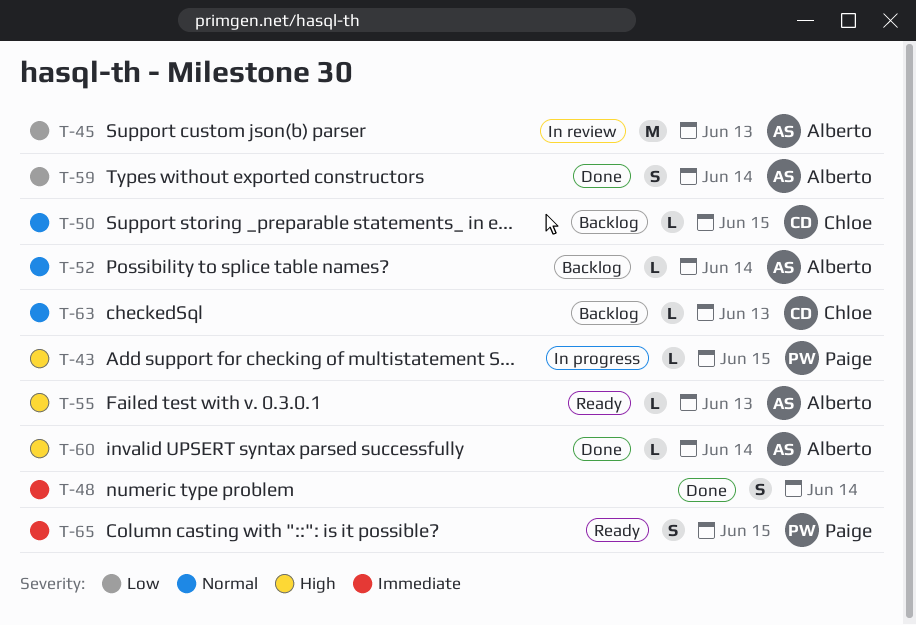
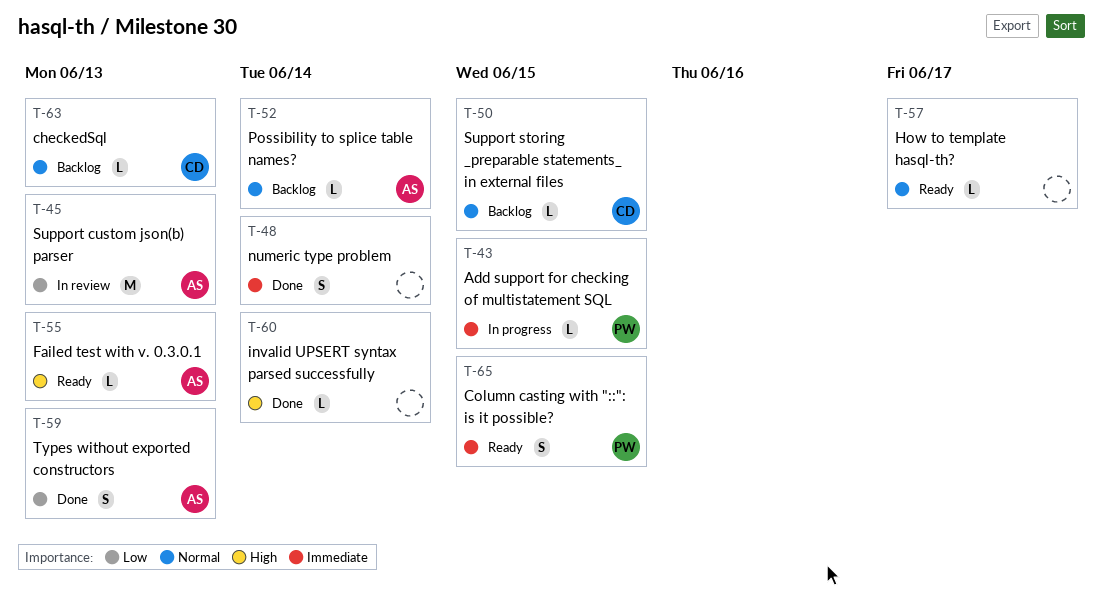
T-43, priority: High -> Immediate
T-57: none -> present
T-59, due: Jun 14 -> Jun 13
T-60, owner: Alberto -> none

